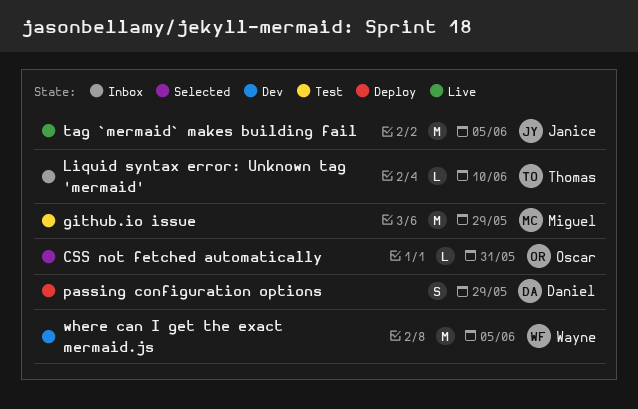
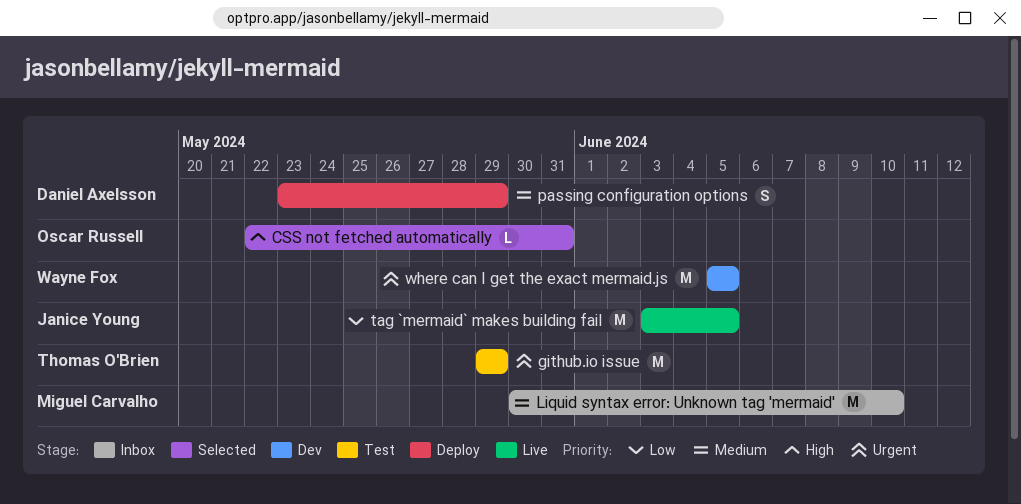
github.io issue, owner: Miguel Carvalho -> Thomas O'Brien
Liquid syntax error: Unknown tag 'mermaid', owner: Thomas O'Brien -> Miguel Carvalho
Liquid syntax error: Unknown tag 'mermaid', estimate: L -> M

